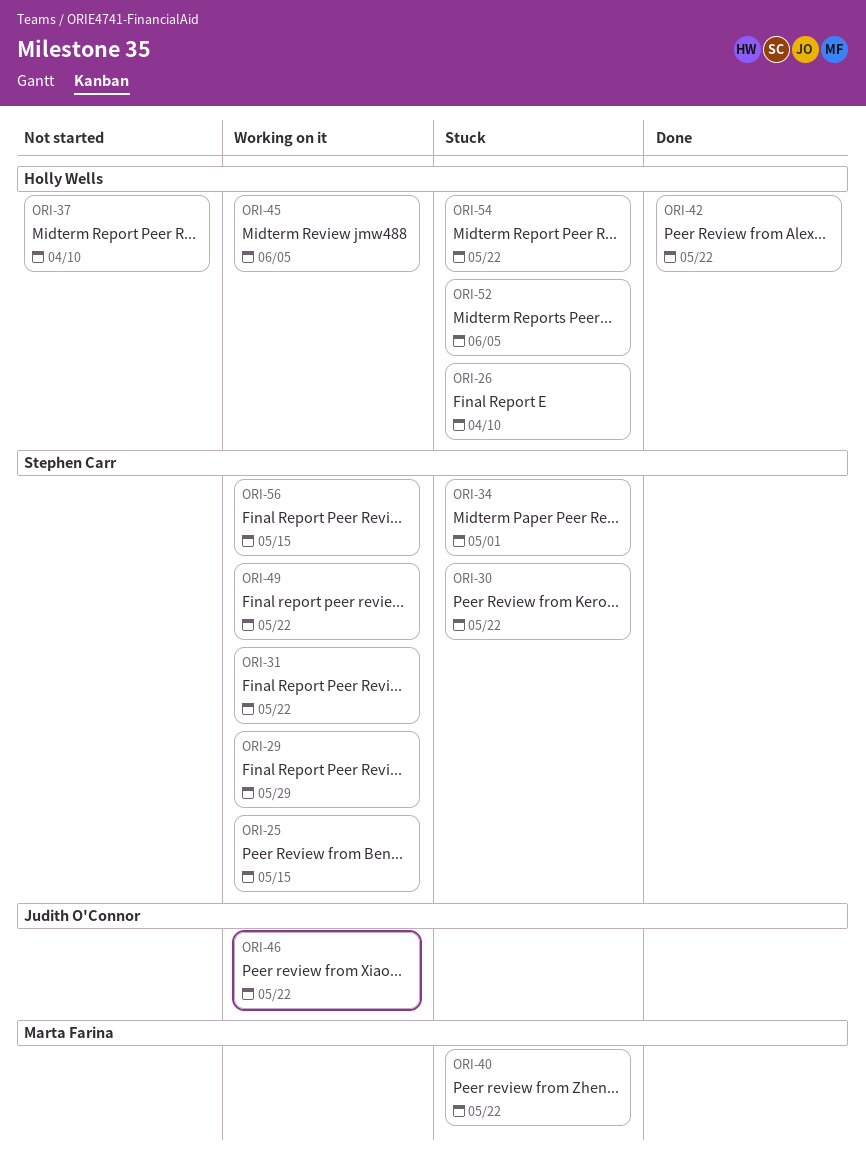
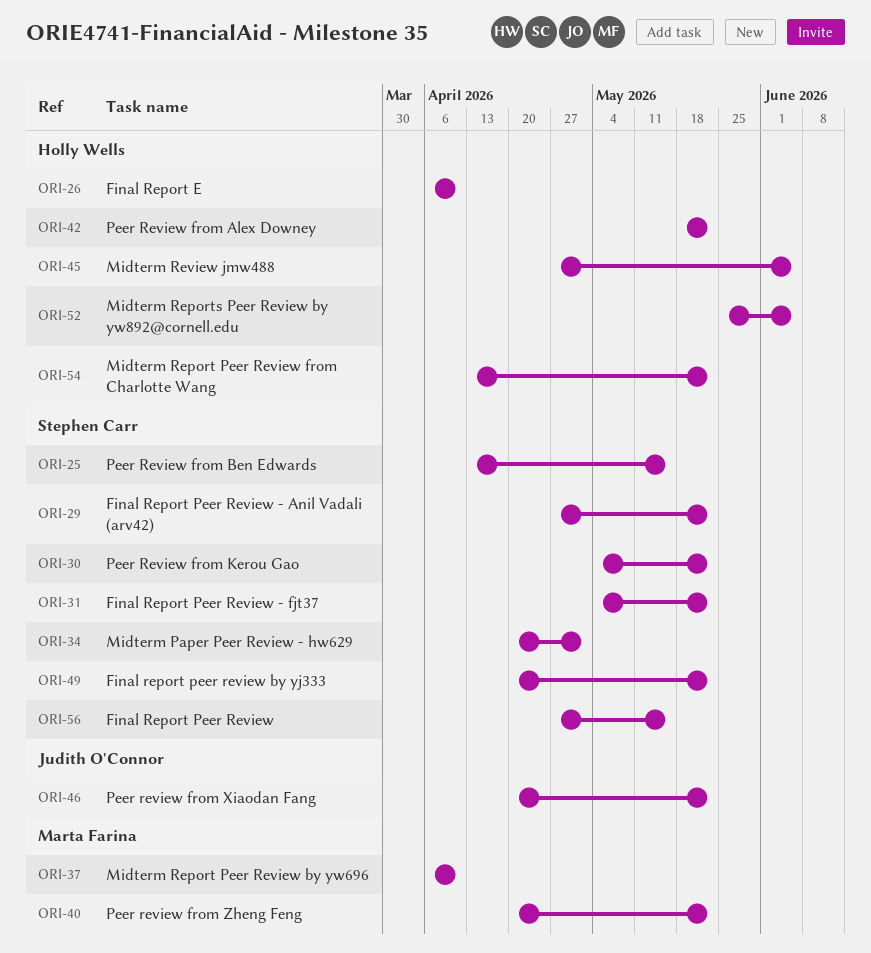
ORI-29, due: May 29 -> May 22
ORI-37, owner: Holly Wells -> Marta Farina

